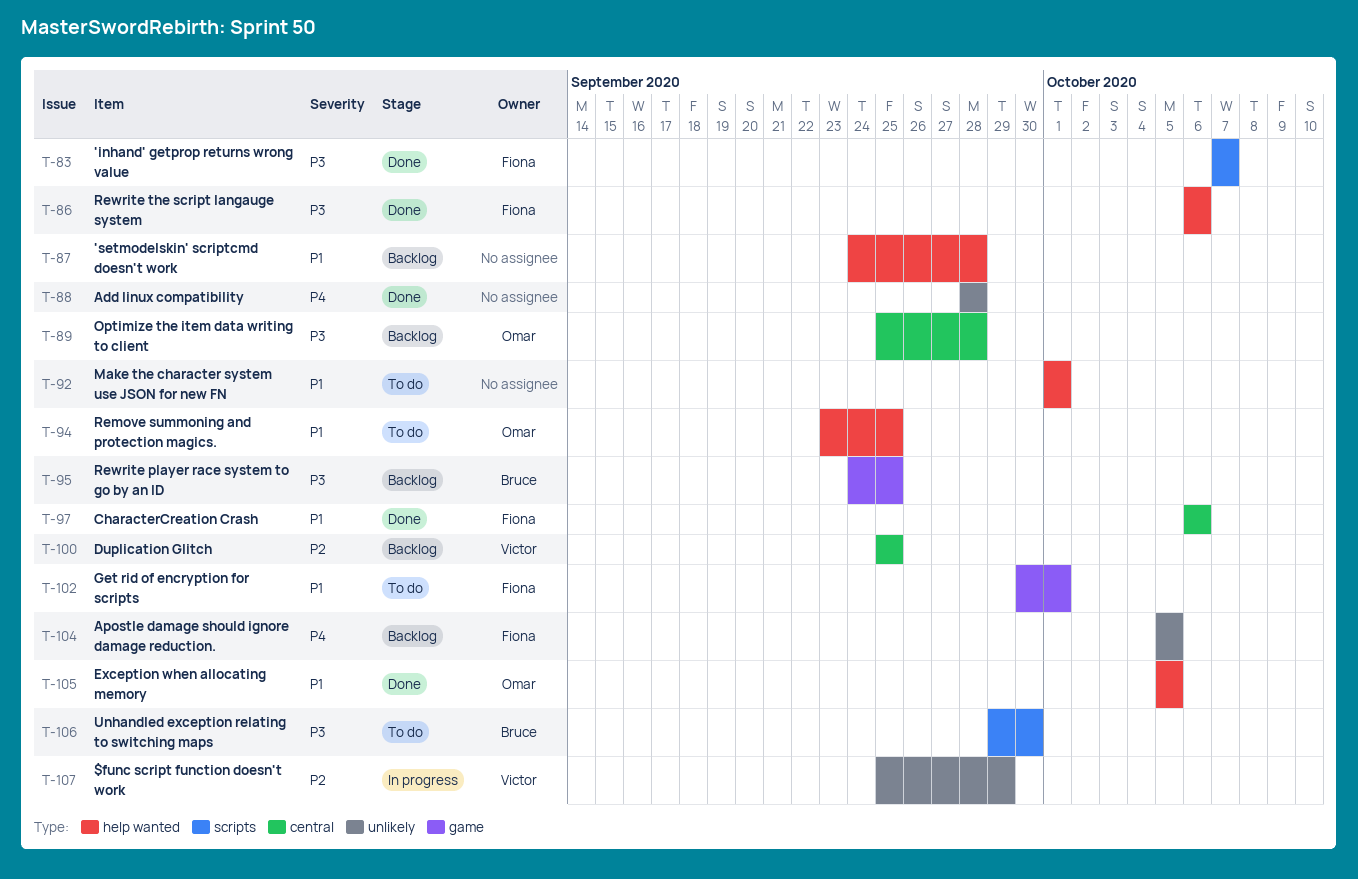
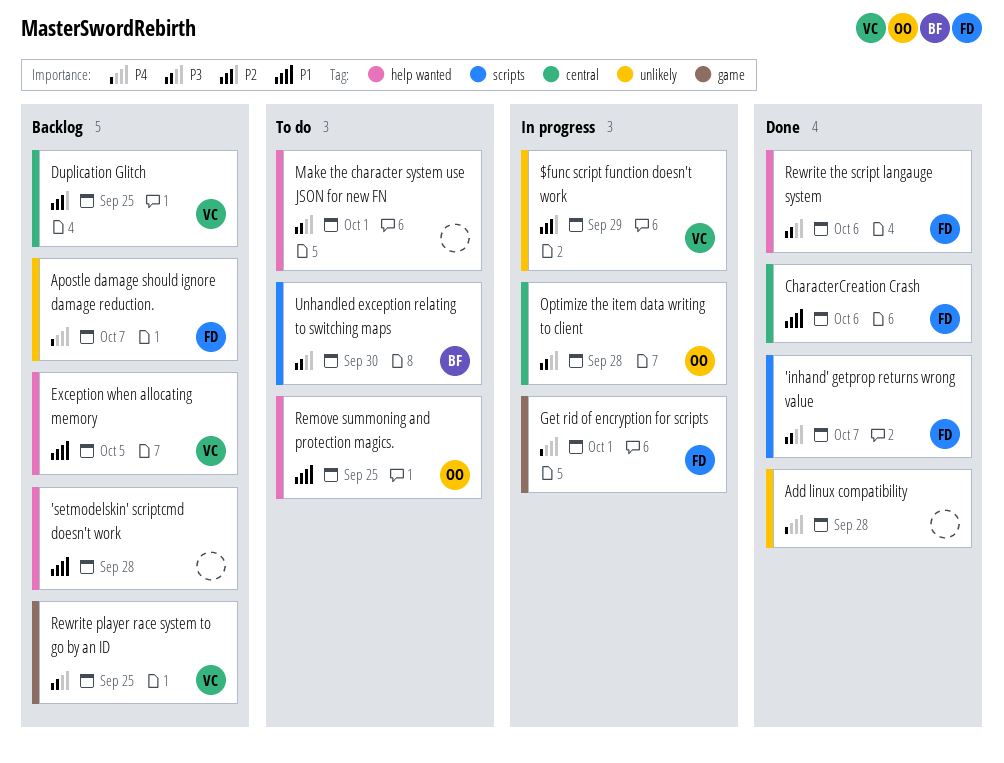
Apostle damage should ignore damage reduction., due: Oct 5 -> Oct 7
Exception when allocating memory, status: Done -> Backlog
Exception when allocating memory, owner: Omar -> Victor
Get rid of encryption for scripts, status: To do -> In progress
Get rid of encryption for scripts, priority: P1 -> P4
Make the character system use JSON for new FN, priority: P1 -> P3
Optimize the item data writing to client, status: Backlog -> In progress
Rewrite player race system to go by an ID, owner: Bruce -> Victor

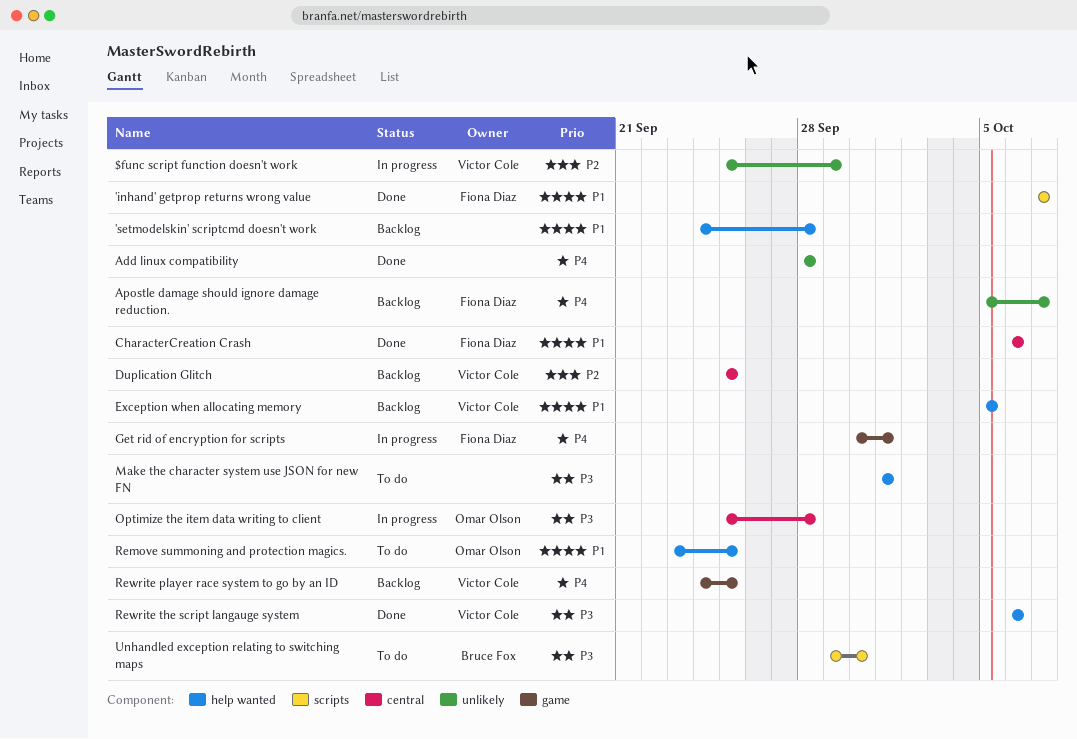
'inhand' getprop returns wrong value, priority: P3 -> P1
Rewrite player race system to go by an ID, priority: P3 -> P4
Rewrite the script langauge system, owner: Fiona Diaz -> Victor Cole

